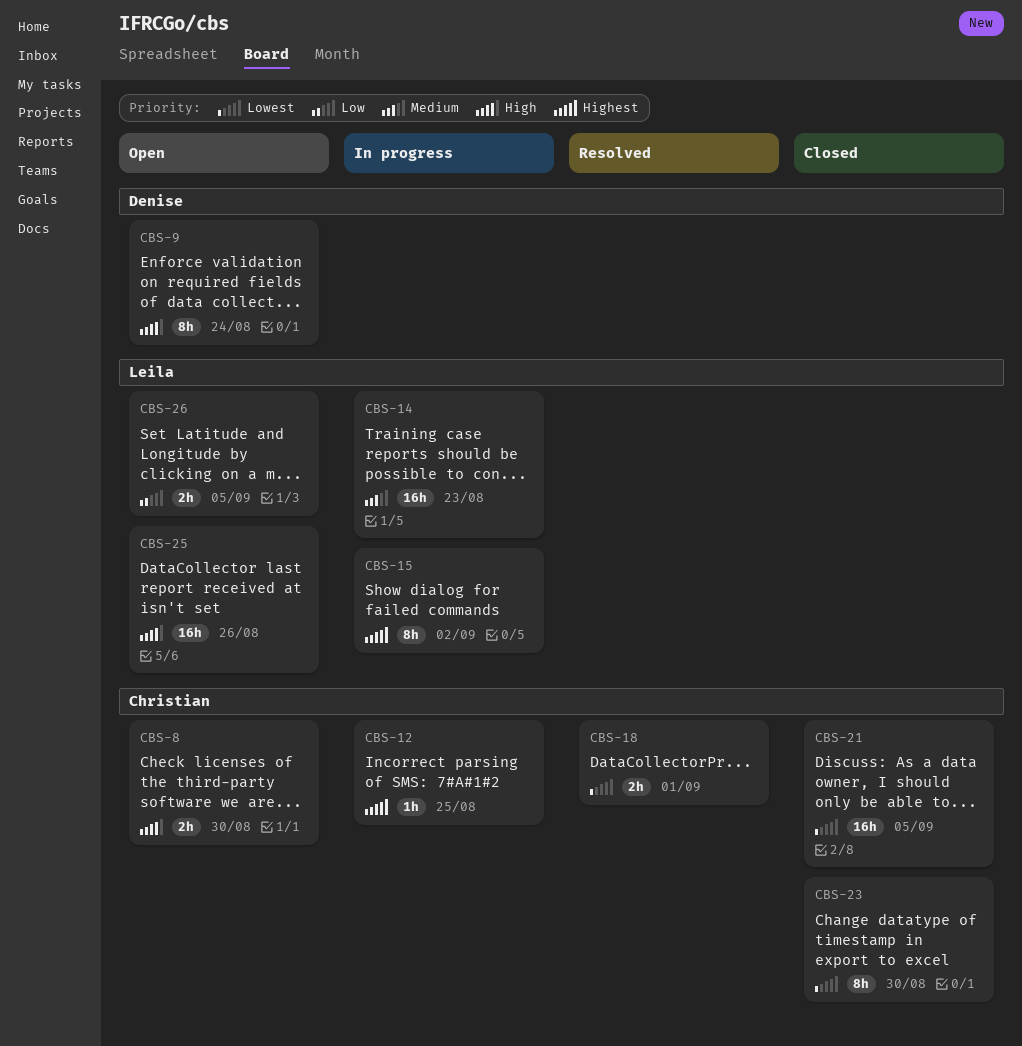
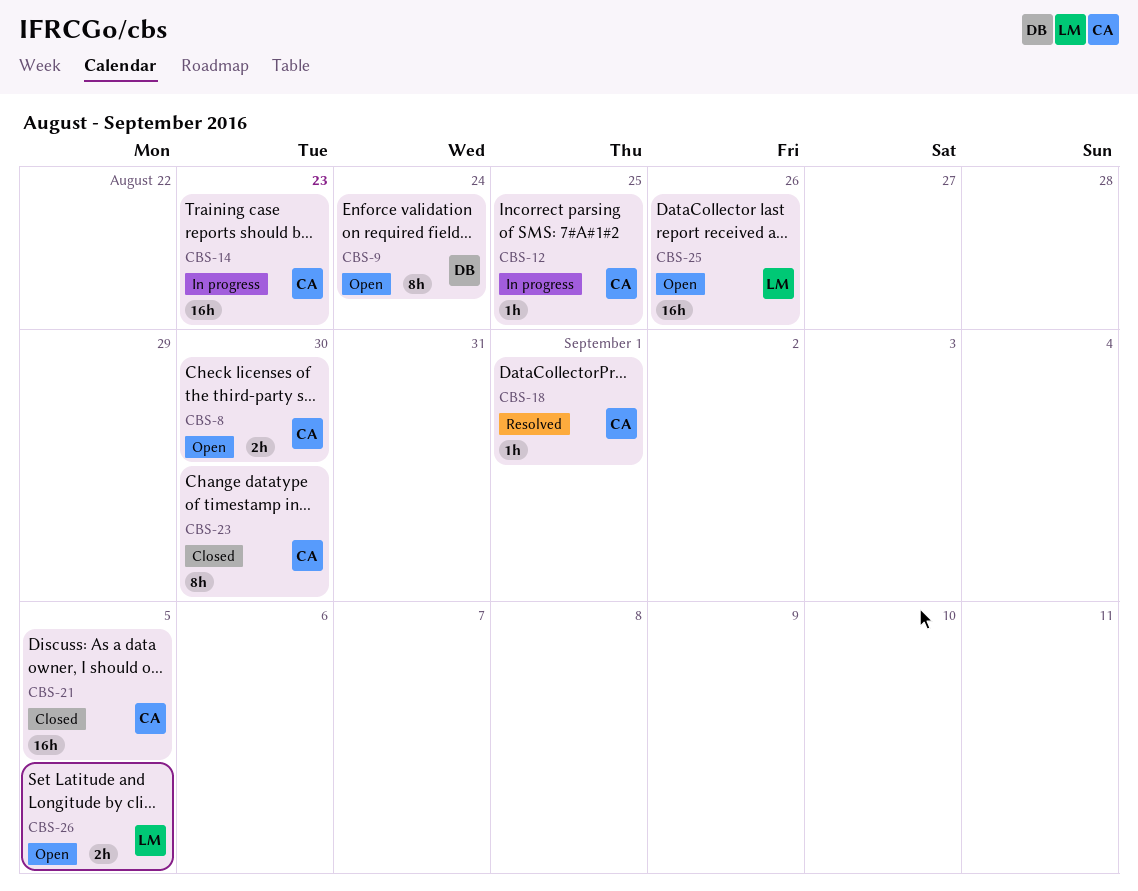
CBS-14, owner: Leila -> Christian
CBS-15: present -> none
CBS-18, estimate: 2h -> 1h

